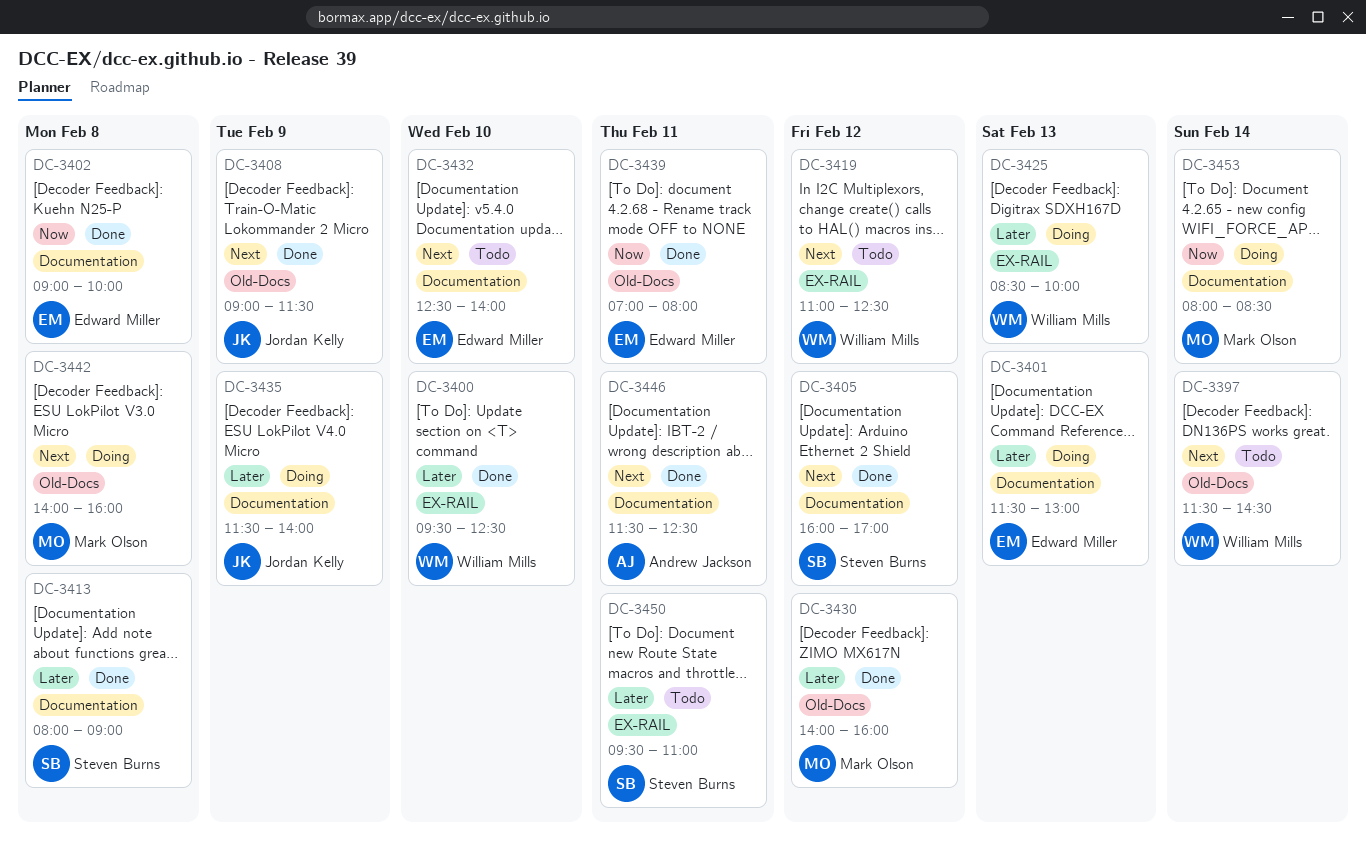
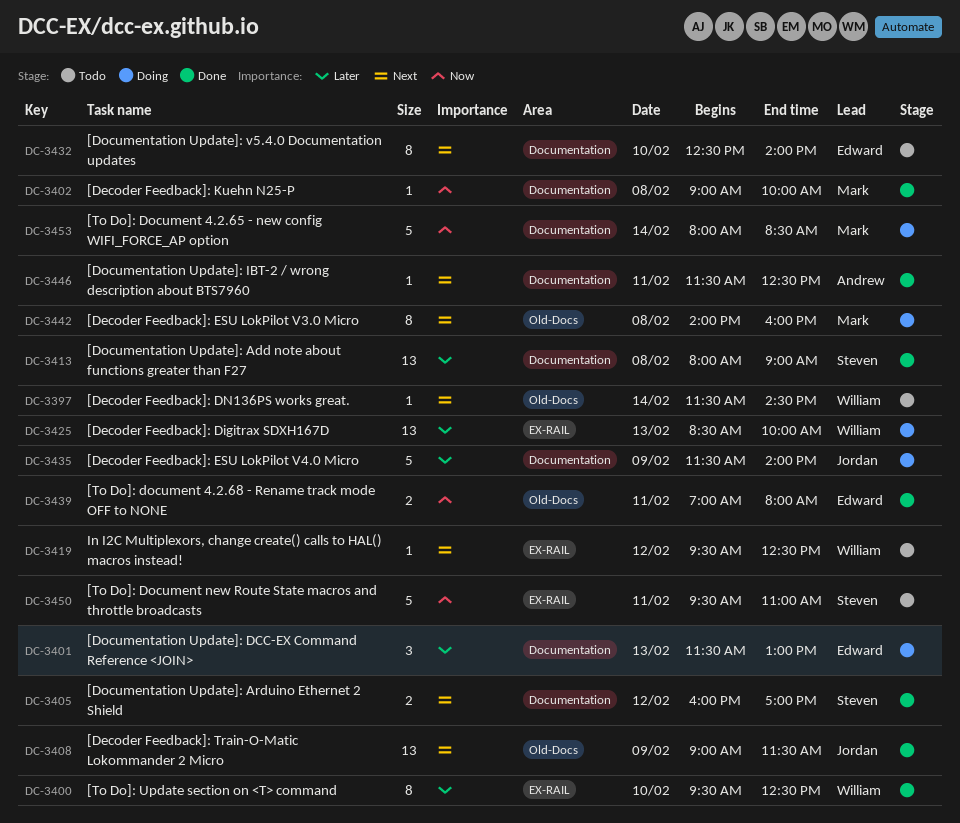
DC-3402, owner: Edward Miller -> Mark Olson
DC-3419, begins: 11:00 -> 09:30
DC-3430: present -> none
DC-3450, priority: Later -> Now

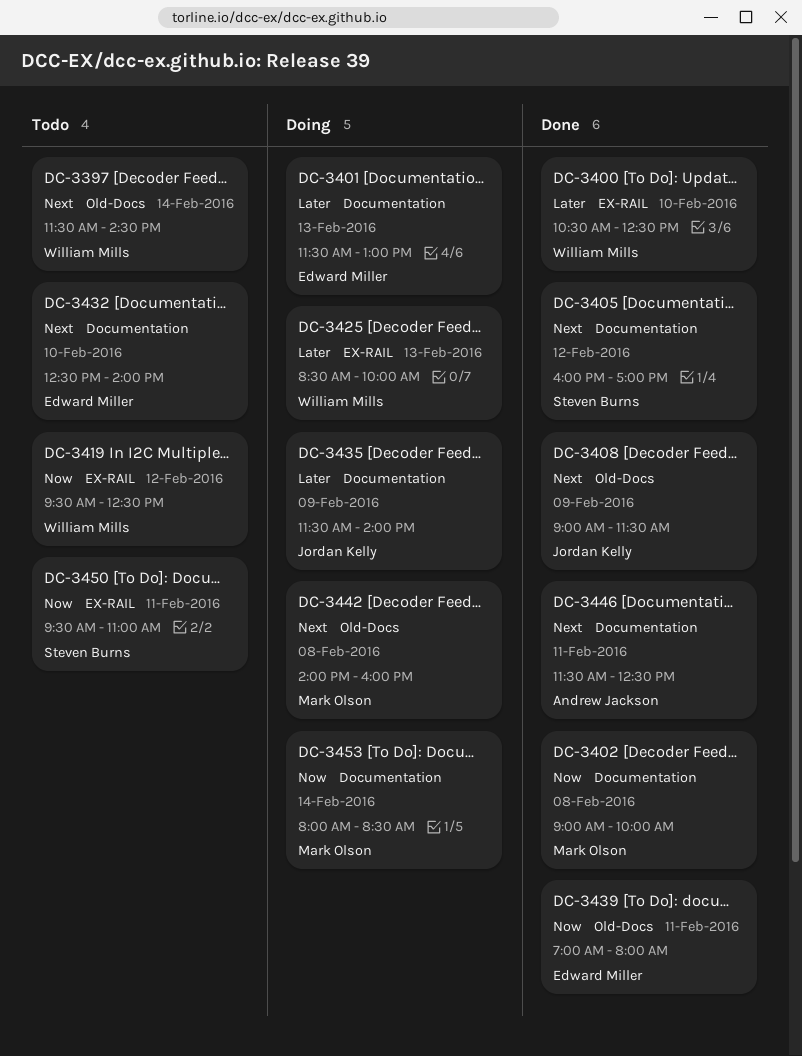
DC-3400, begins: 09:30 -> 10:30
DC-3413: present -> none
DC-3419, priority: Next -> Now

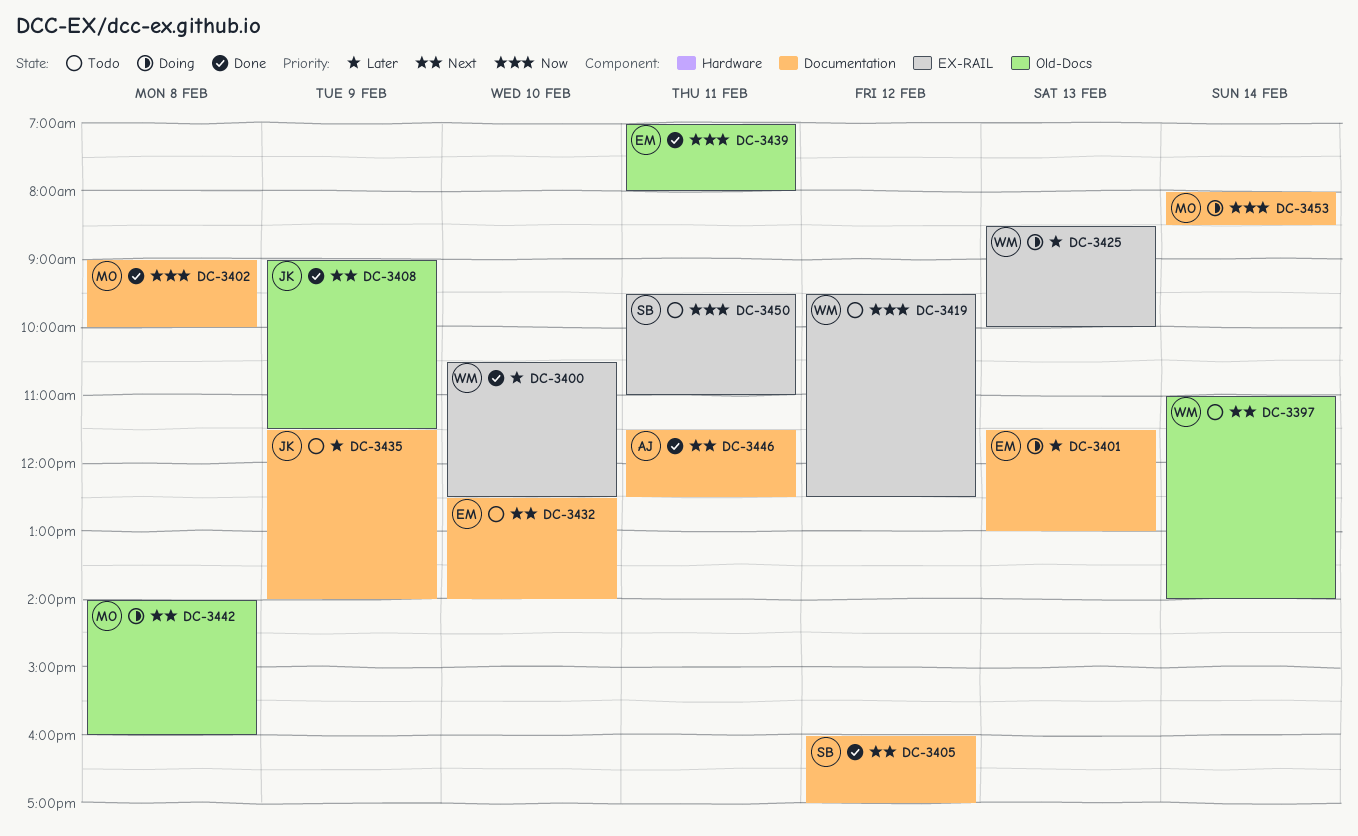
DC-3397, begins: 11:30 -> 11:00
DC-3397, ends: 14:30 -> 14:00
DC-3435, status: Doing -> Todo

